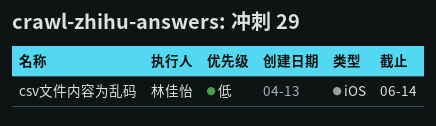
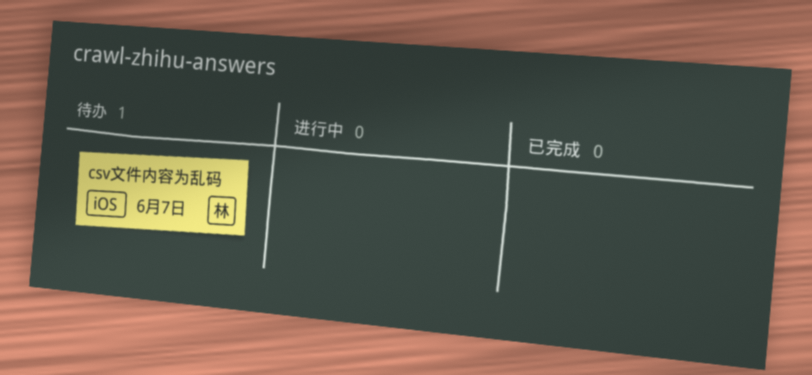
csv文件内容为乱码, due: Jun 14 -> Jun 7

